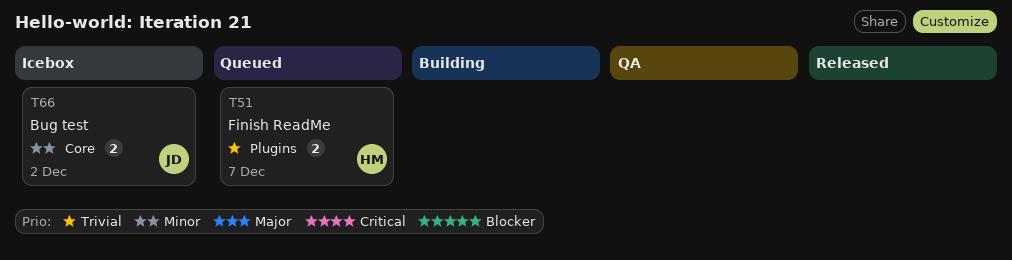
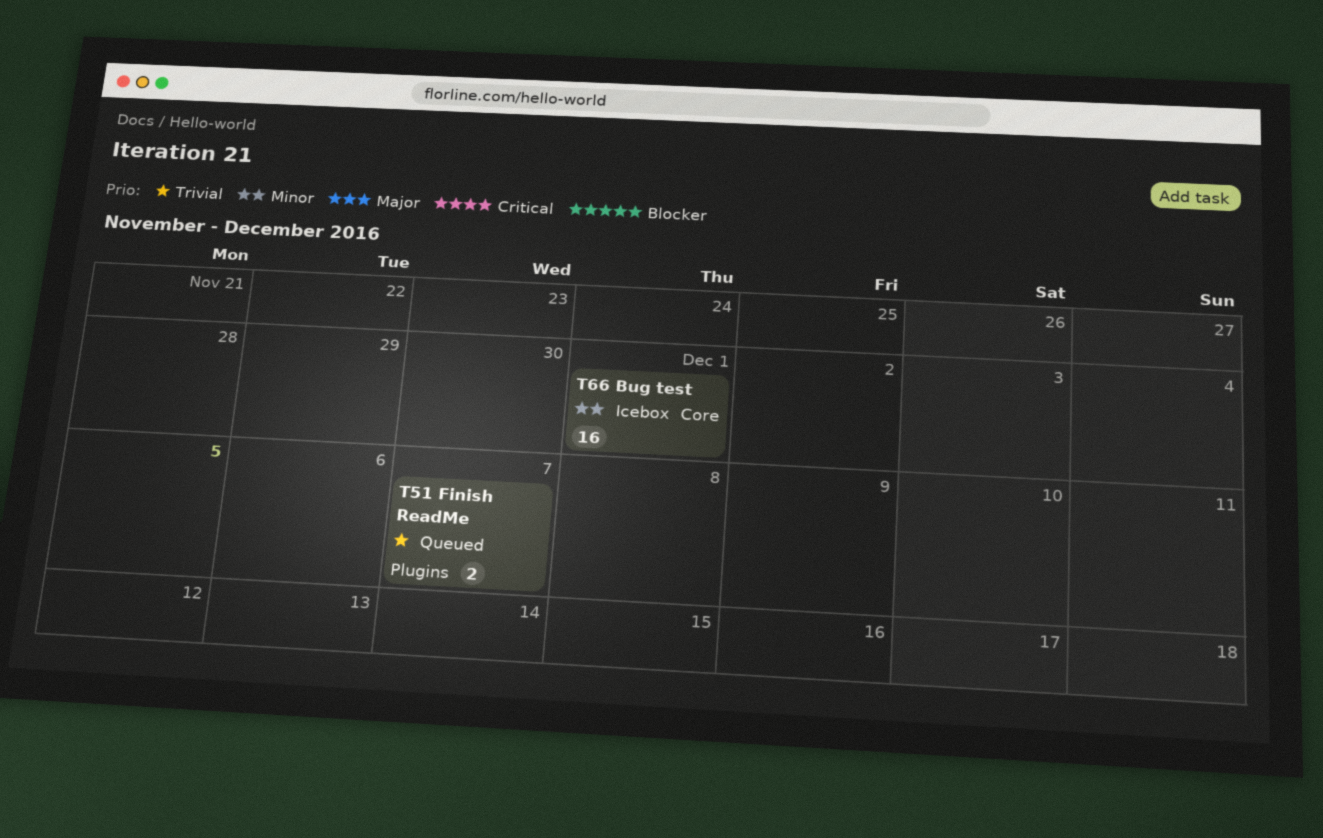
T66, estimate: 2 -> 16
T66, due: Dec 2 -> Dec 1

